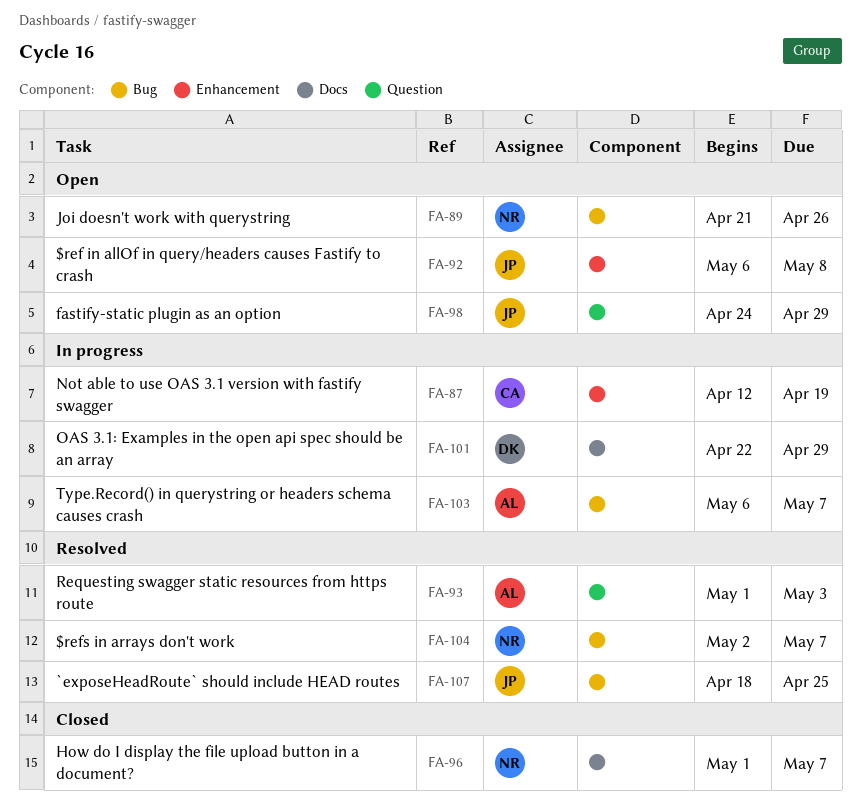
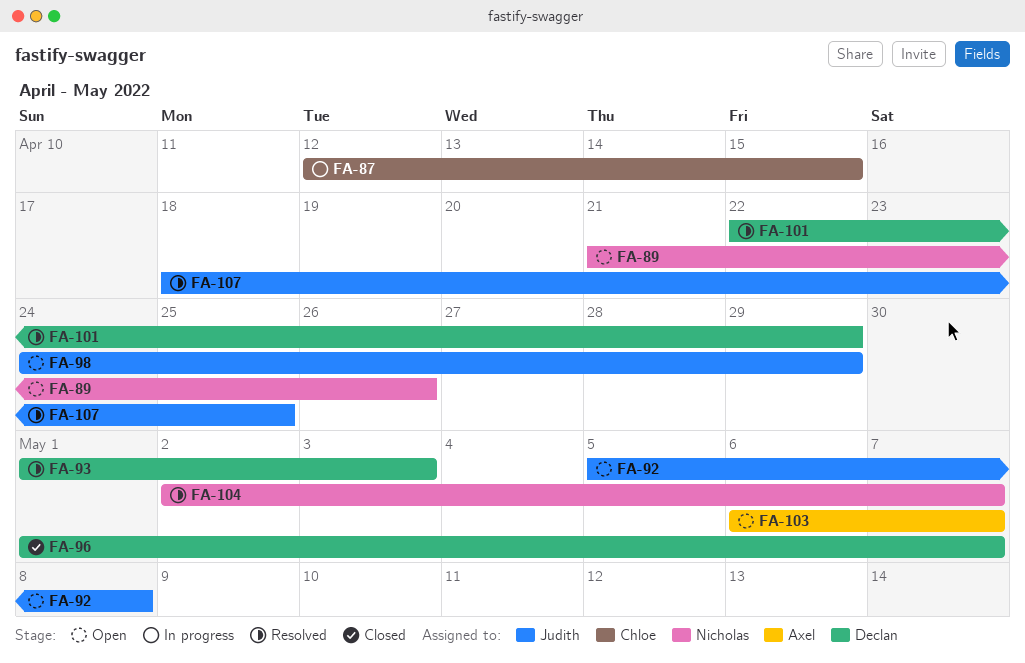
FA-87, due: Apr 19 -> Apr 15
FA-92, start: May 6 -> May 5
FA-93, owner: Axel -> Declan
FA-96, owner: Nicholas -> Declan
FA-101, status: In progress -> Resolved
FA-103, status: In progress -> Open

